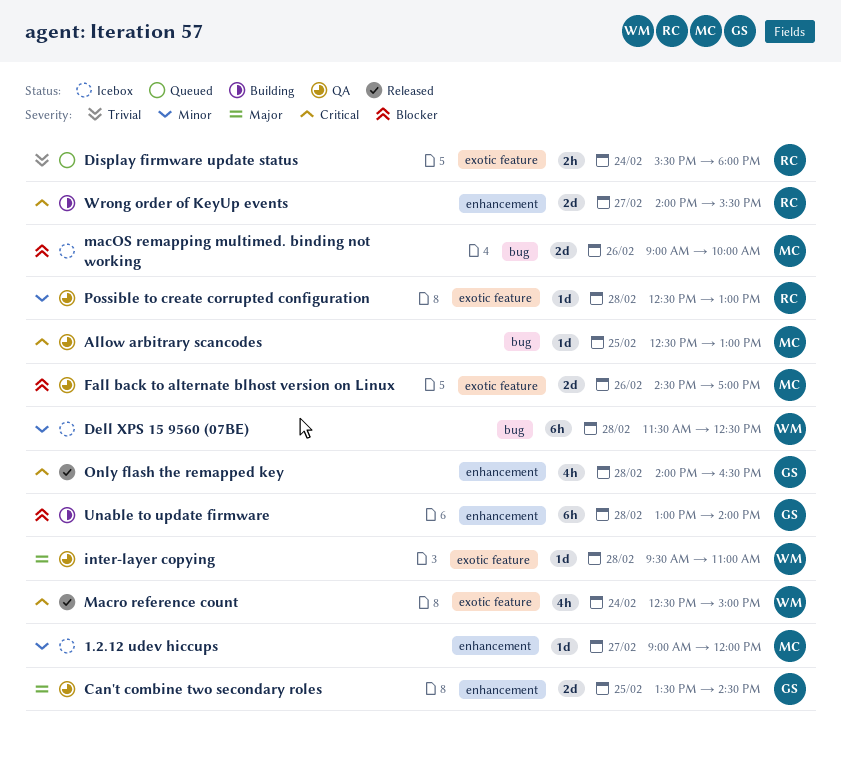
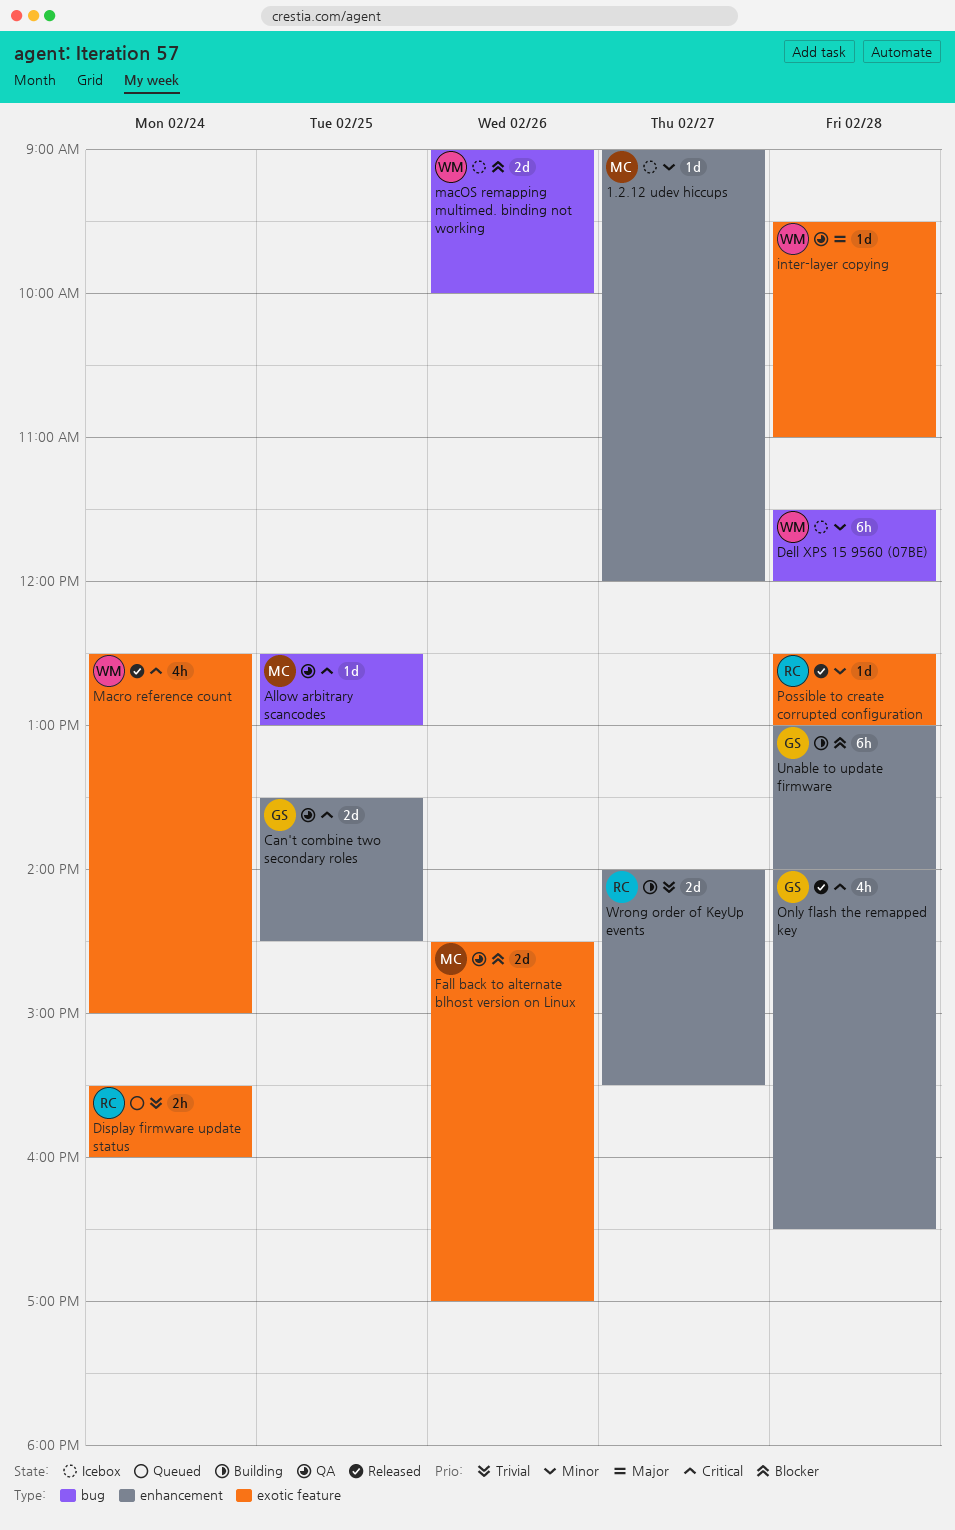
Can't combine two secondary roles, priority: Major -> Critical
Dell XPS 15 9560 (07BE), ends: 12:30 -> 12:00
Display firmware update status, ends: 18:00 -> 16:00
macOS remapping multimed. binding not working, owner: MC -> WM
Possible to create corrupted configuration, status: QA -> Released
Wrong order of KeyUp events, priority: Critical -> Trivial

